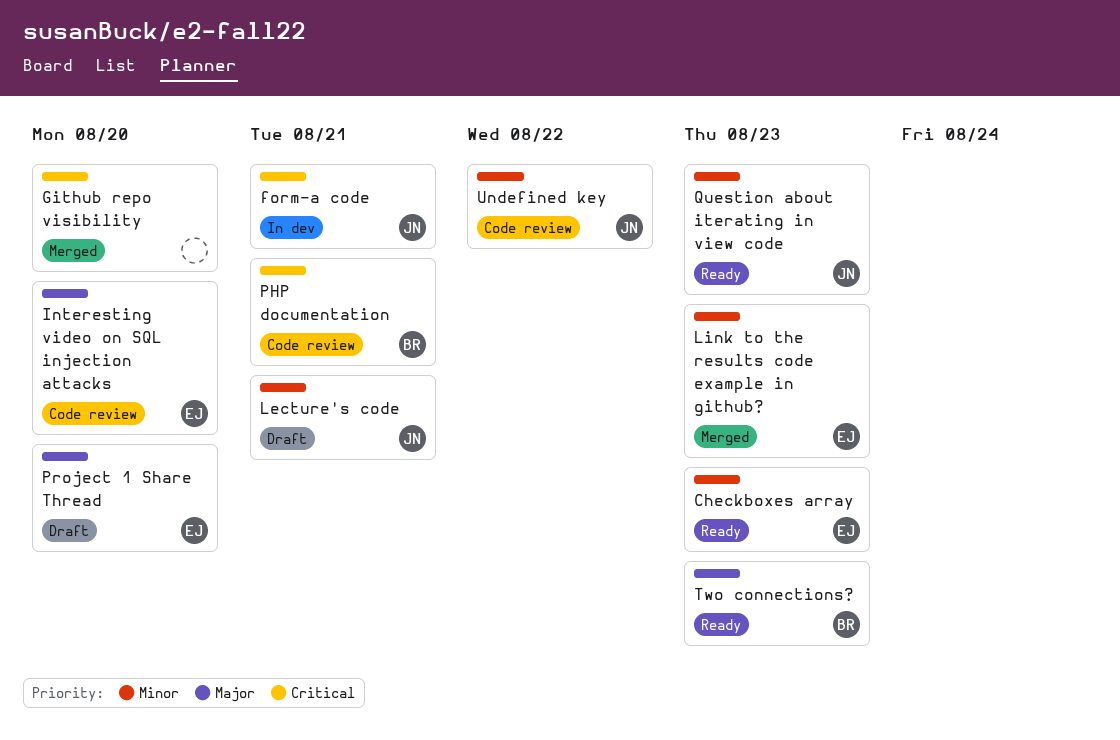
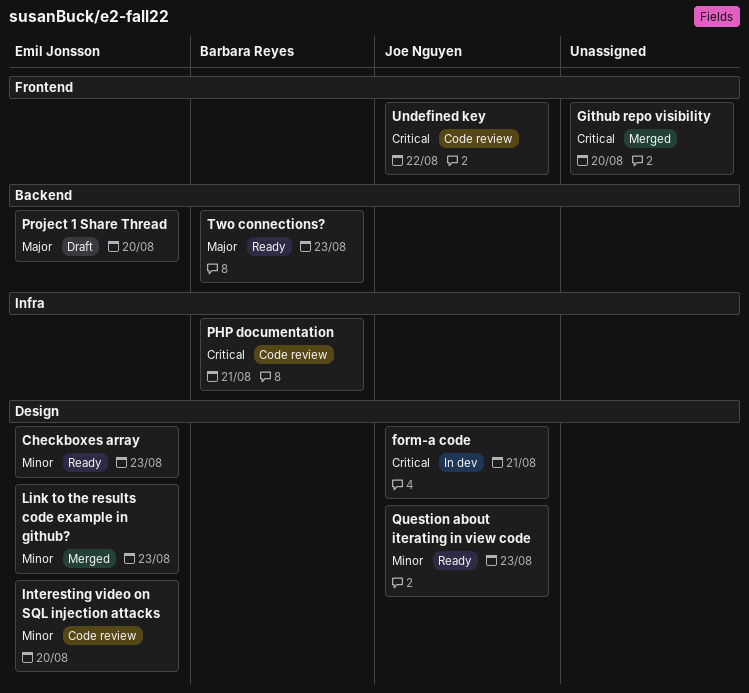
Interesting video on SQL injection attacks, priority: Major -> Minor
Lecture's code: present -> none
Undefined key, priority: Minor -> Critical

